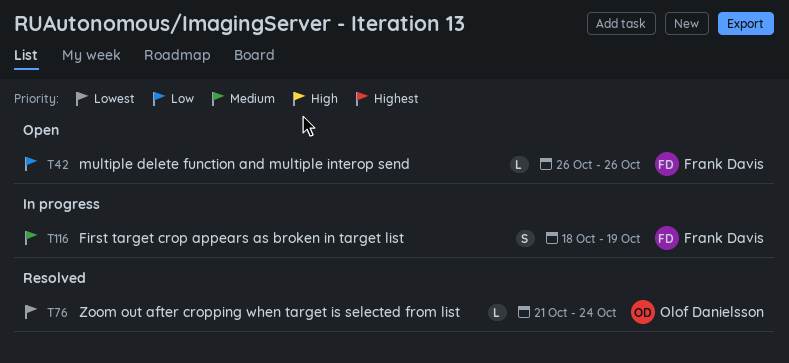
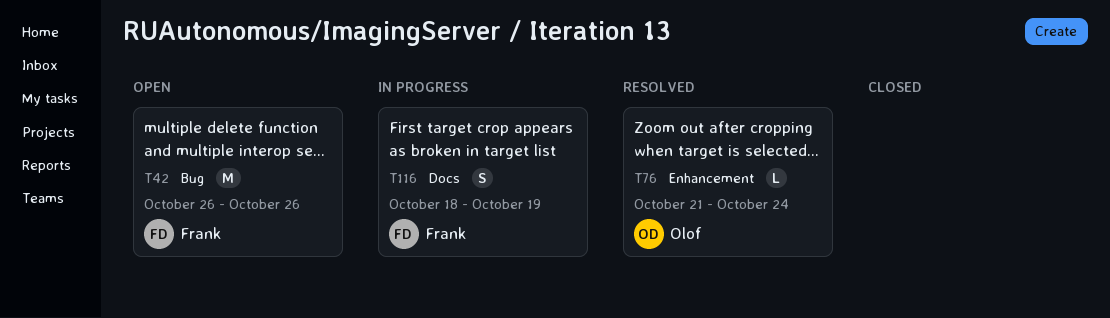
T42, estimate: L -> M

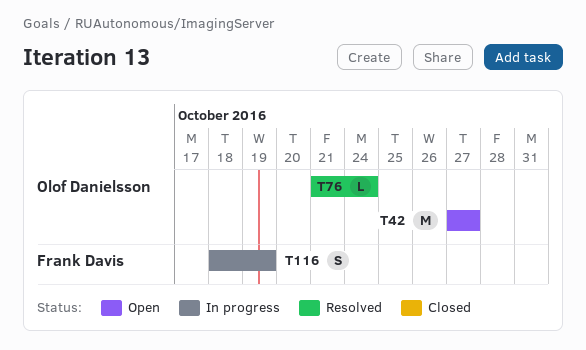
T42, owner: Frank Davis -> Olof Danielsson
T42, start: Oct 26 -> Oct 27
T42, due: Oct 26 -> Oct 27

